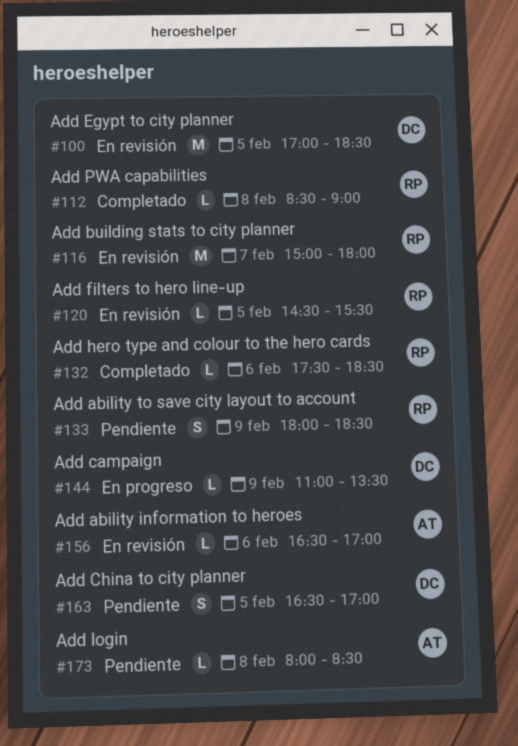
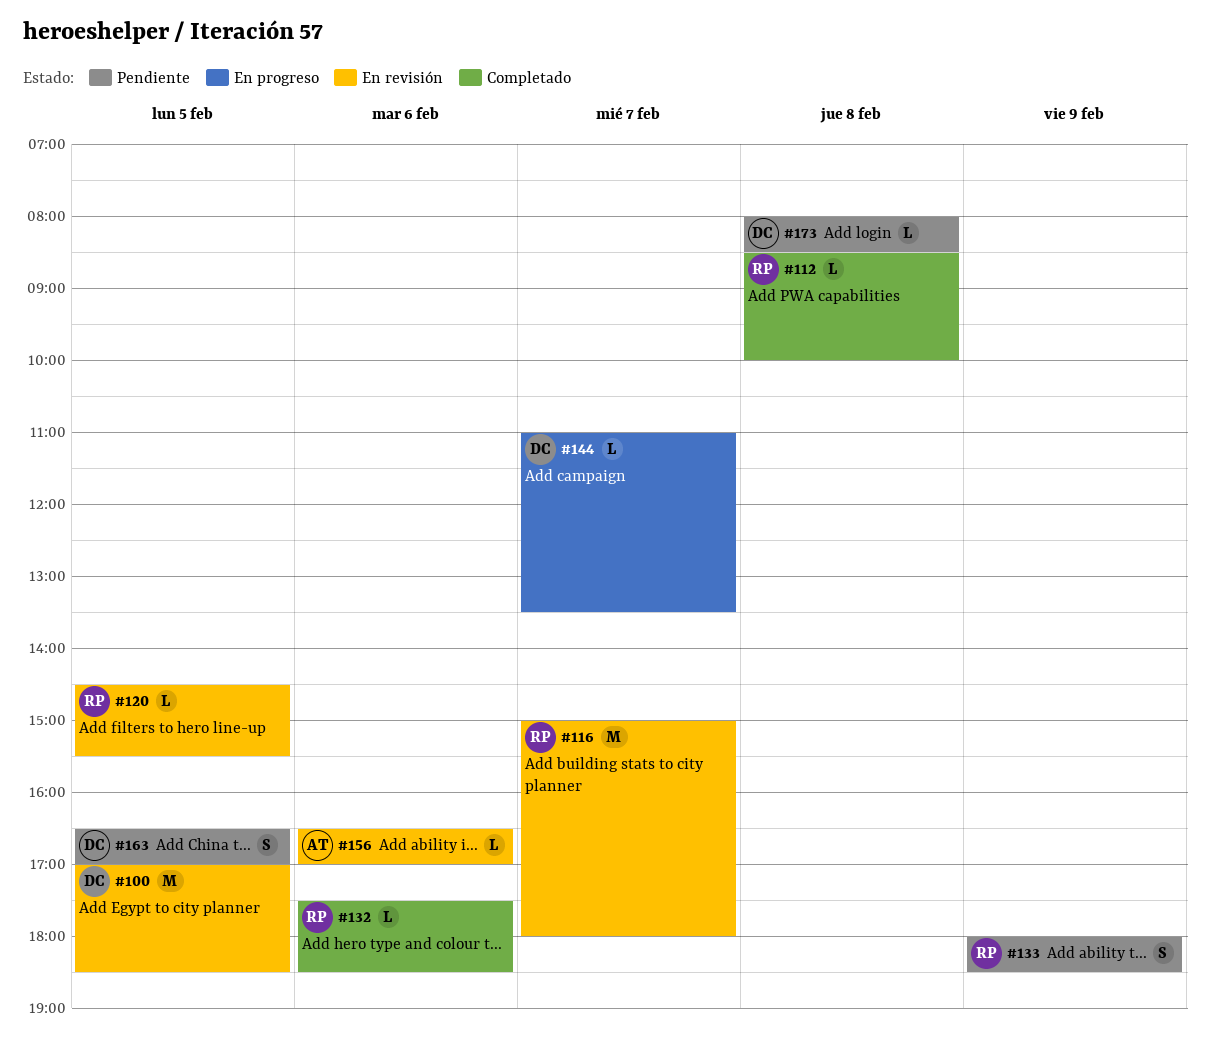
#112, ends: 09:00 -> 10:00
#144, day: Feb 9 -> Feb 7
#173, owner: AT -> DC

